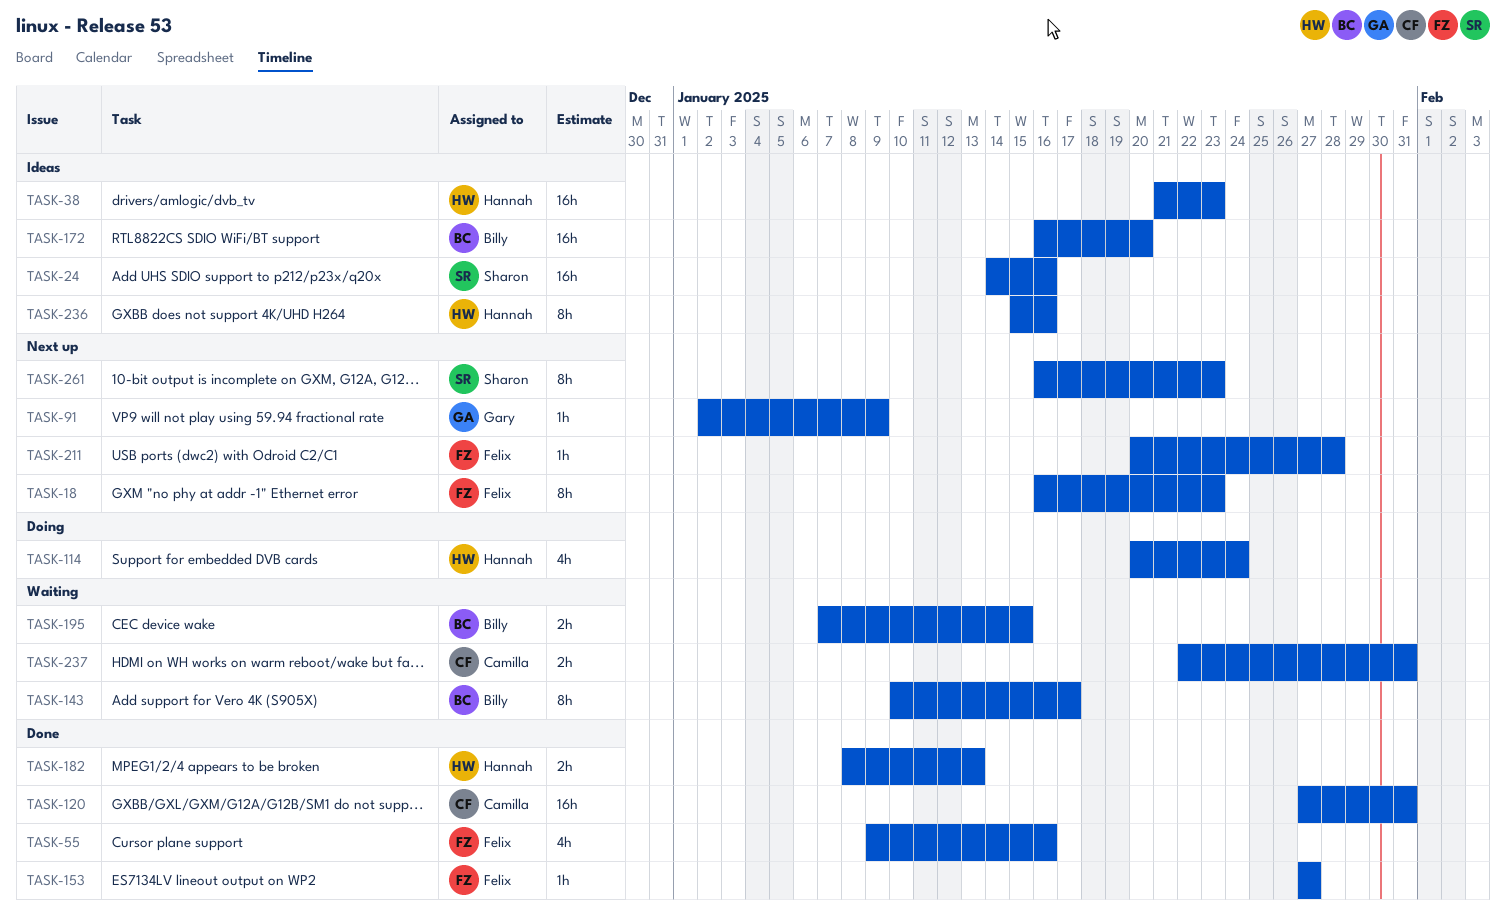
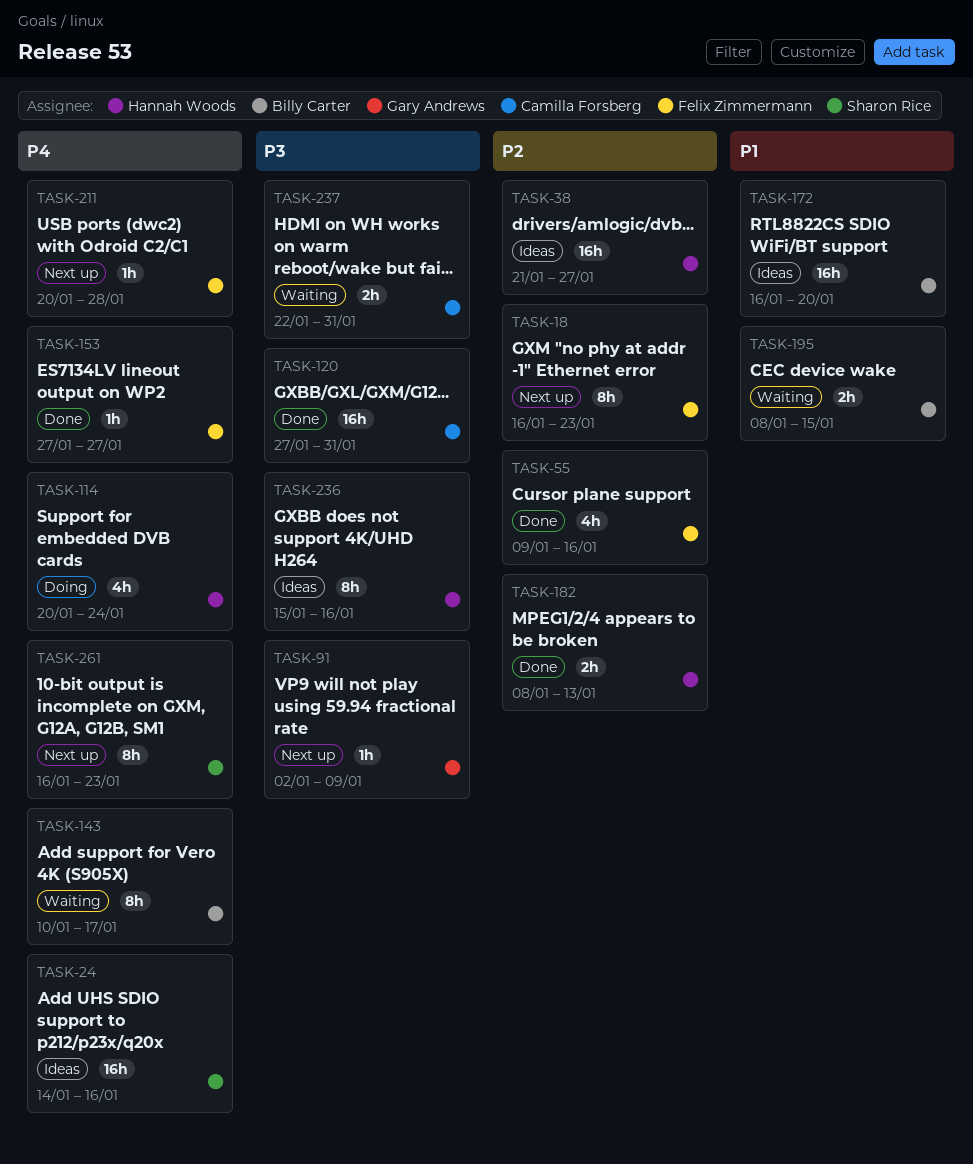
TASK-38, due: Jan 23 -> Jan 27
TASK-195, start: Jan 7 -> Jan 8

